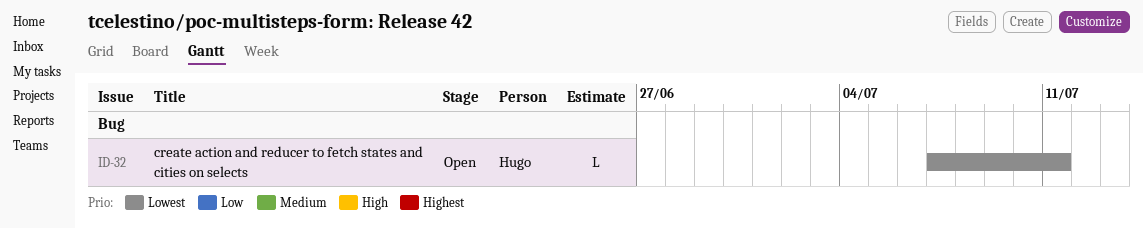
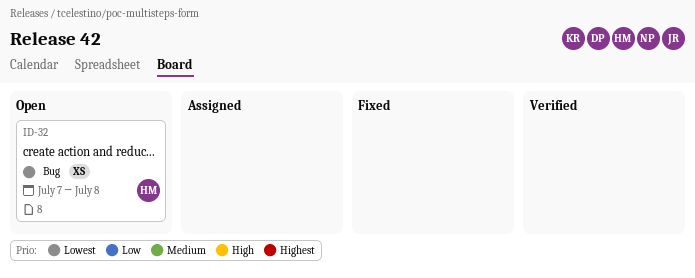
ID-32, estimate: L -> XS
ID-32, due: Jul 11 -> Jul 8

